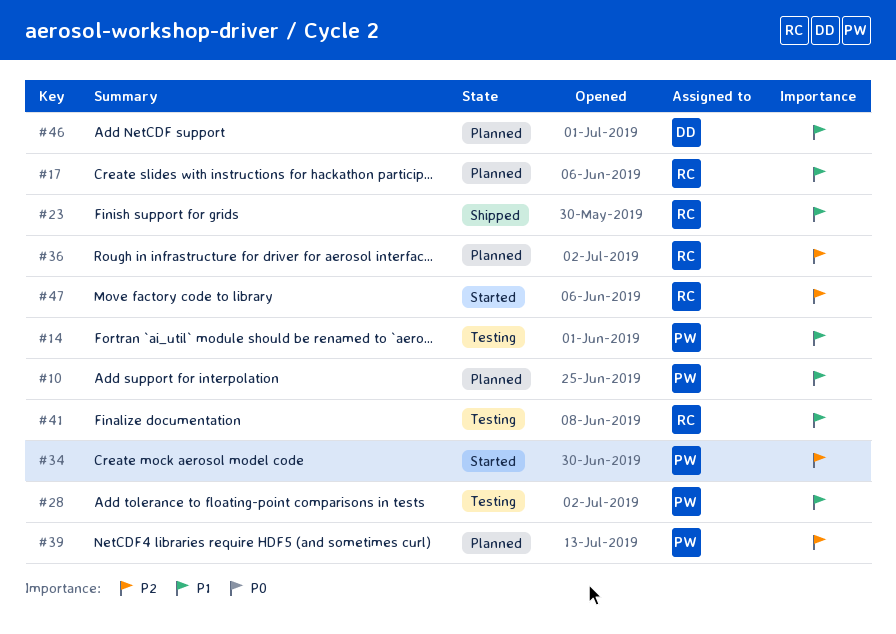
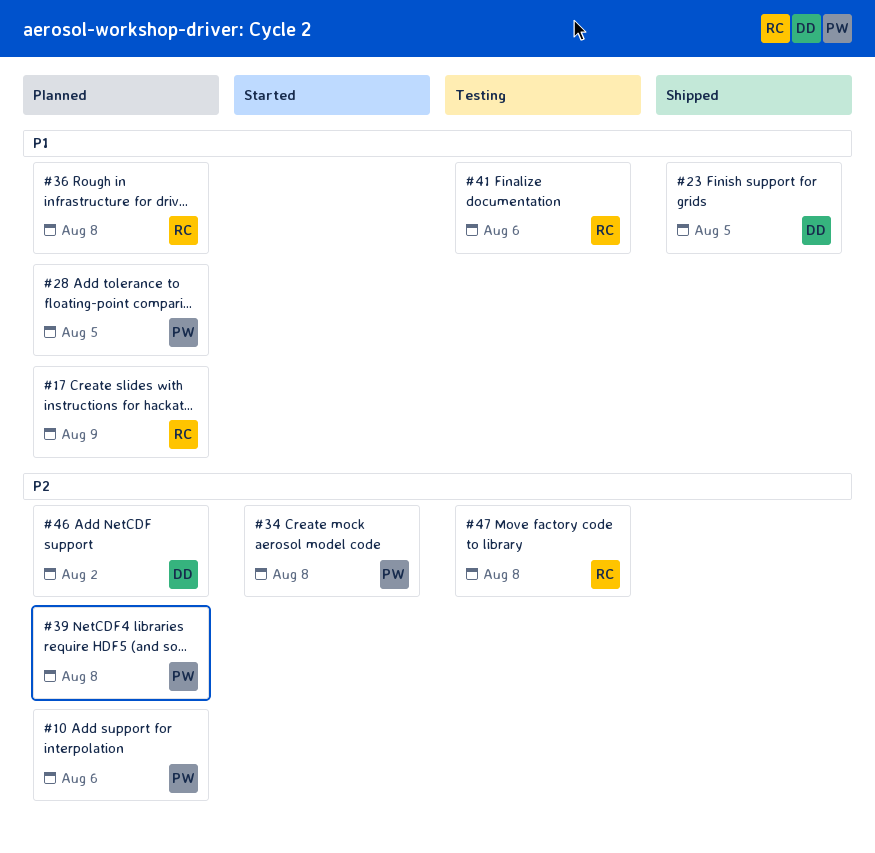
#10, priority: P1 -> P2
#14: present -> none
#23, owner: RC -> DD
#28, status: Testing -> Planned
#36, priority: P2 -> P1
#46, priority: P1 -> P2
#47, status: Started -> Testing

